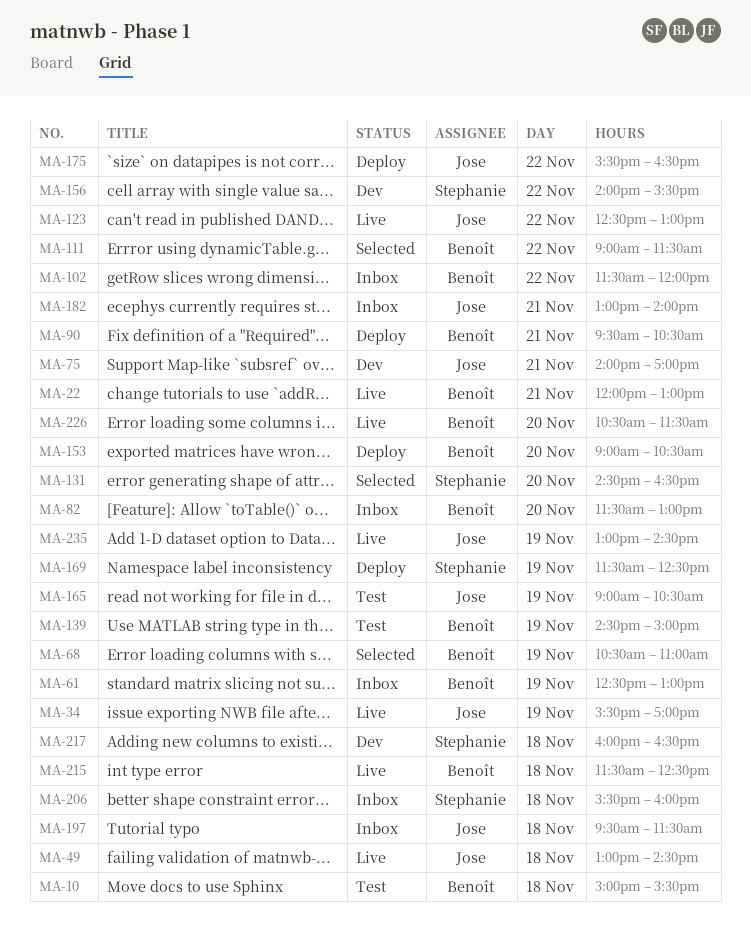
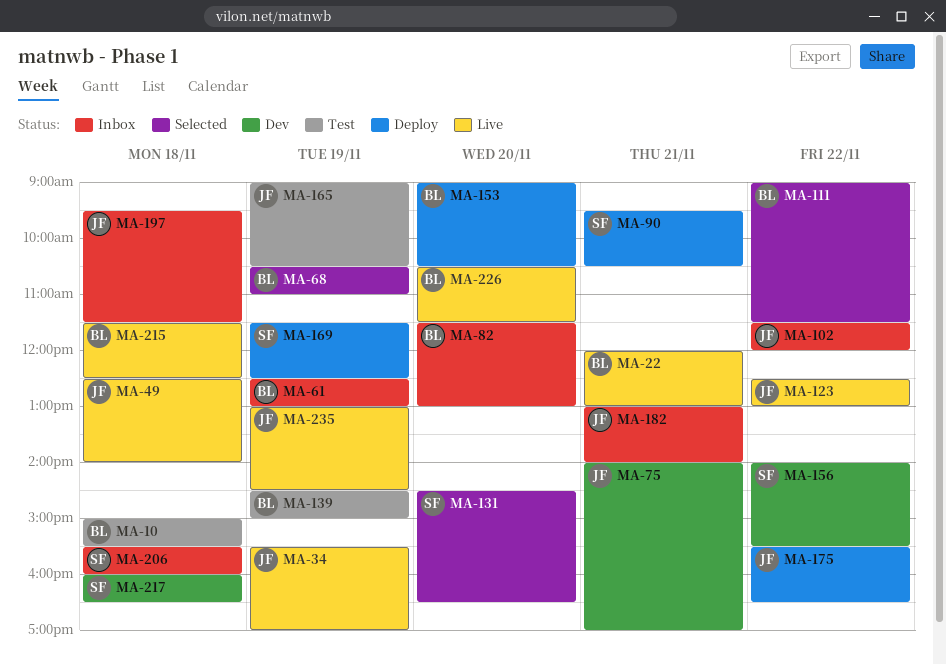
MA-49, begins: 13:00 -> 12:30
MA-49, ends: 14:30 -> 14:00
MA-90, owner: Benoît -> Stephanie
MA-102, owner: Benoît -> Jose

